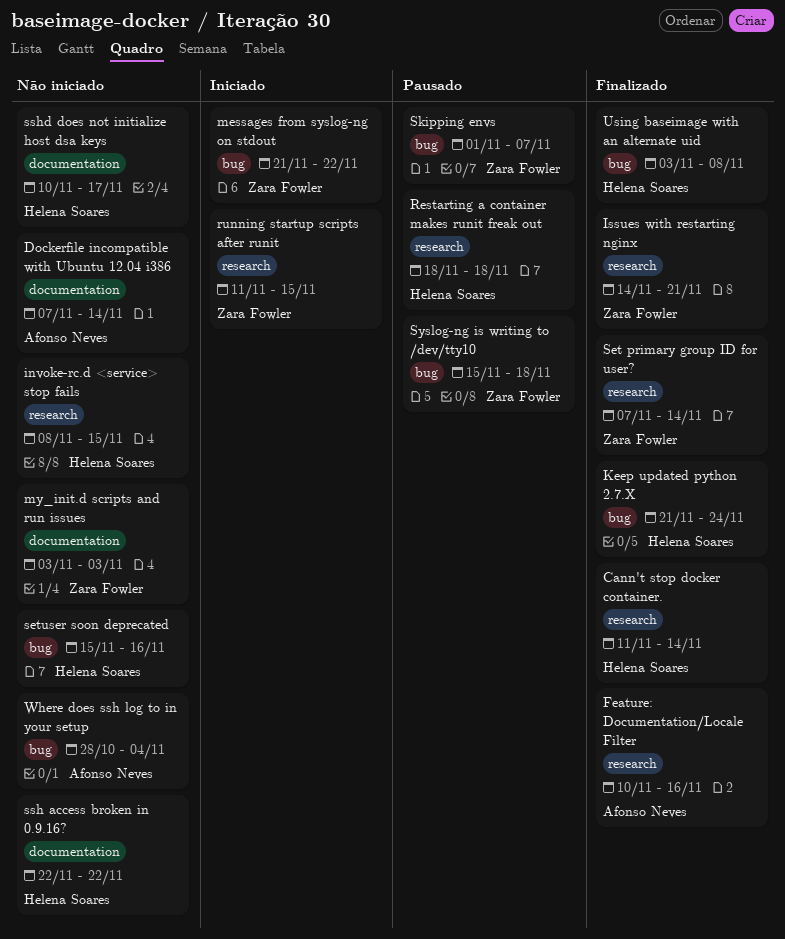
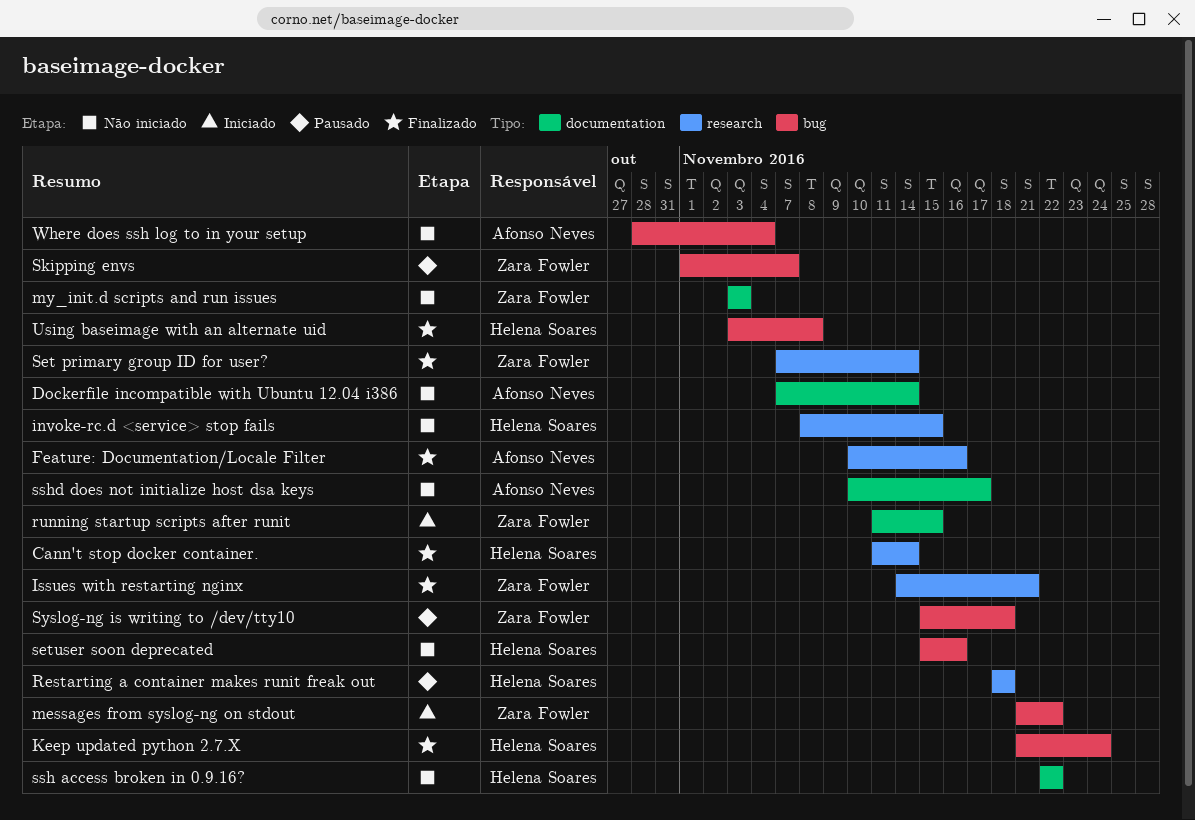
running startup scripts after runit, label: research -> documentation
sshd does not initialize host dsa keys, owner: Helena Soares -> Afonso Neves

